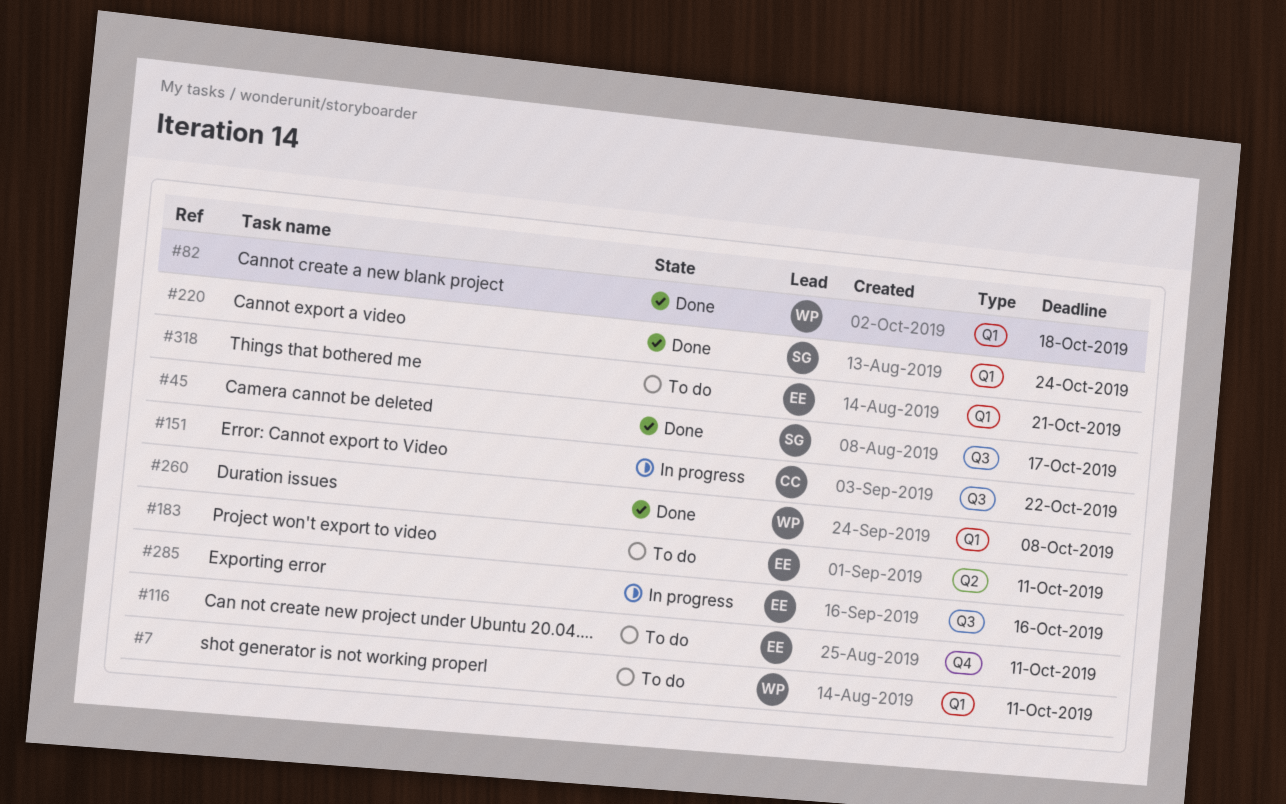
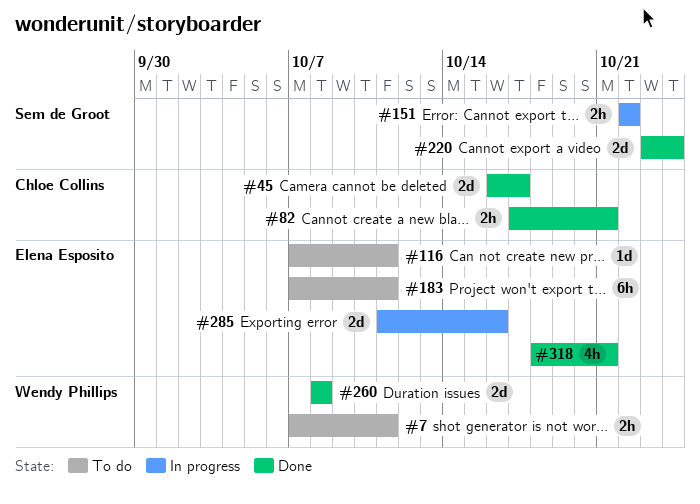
#45, owner: Sem de Groot -> Chloe Collins
#82, owner: Wendy Phillips -> Chloe Collins
#82, due: Oct 18 -> Oct 21
#151, owner: Chloe Collins -> Sem de Groot
#318, status: To do -> Done

